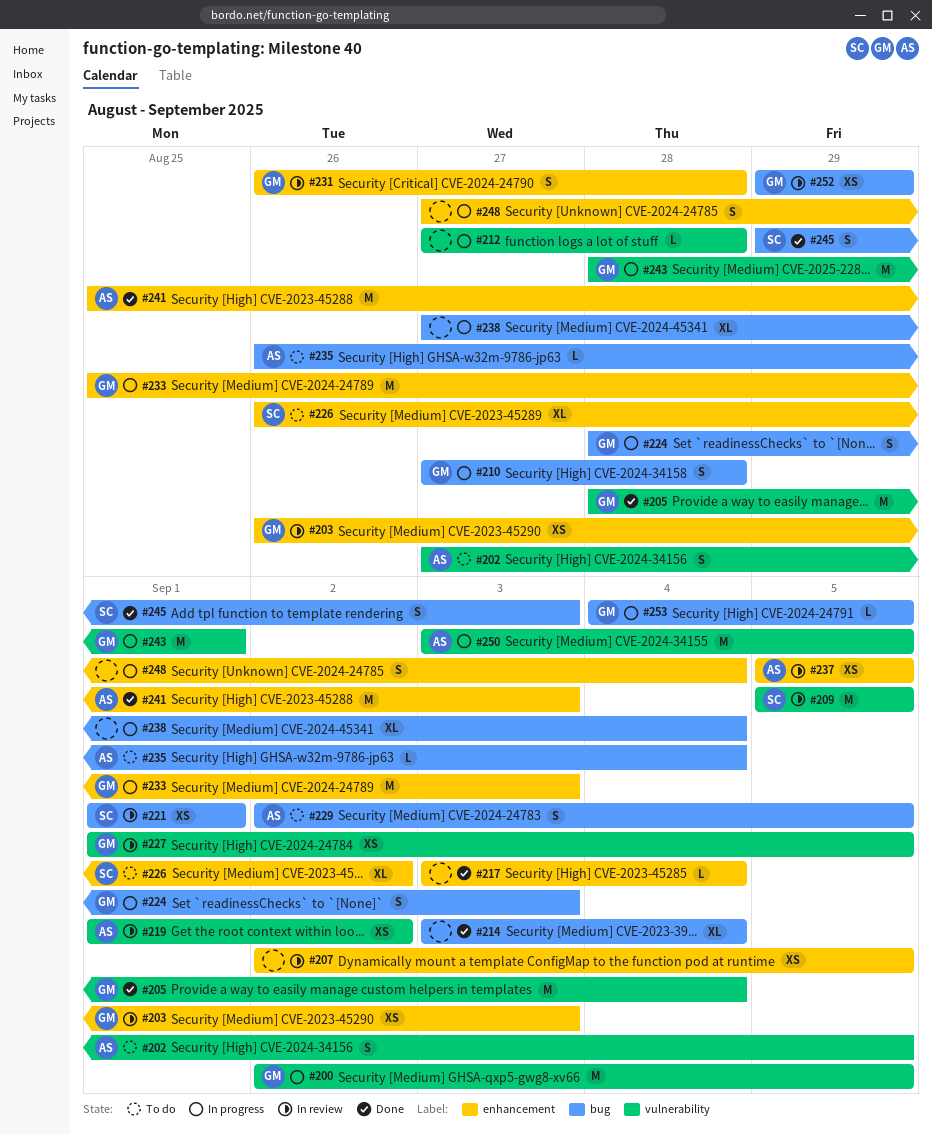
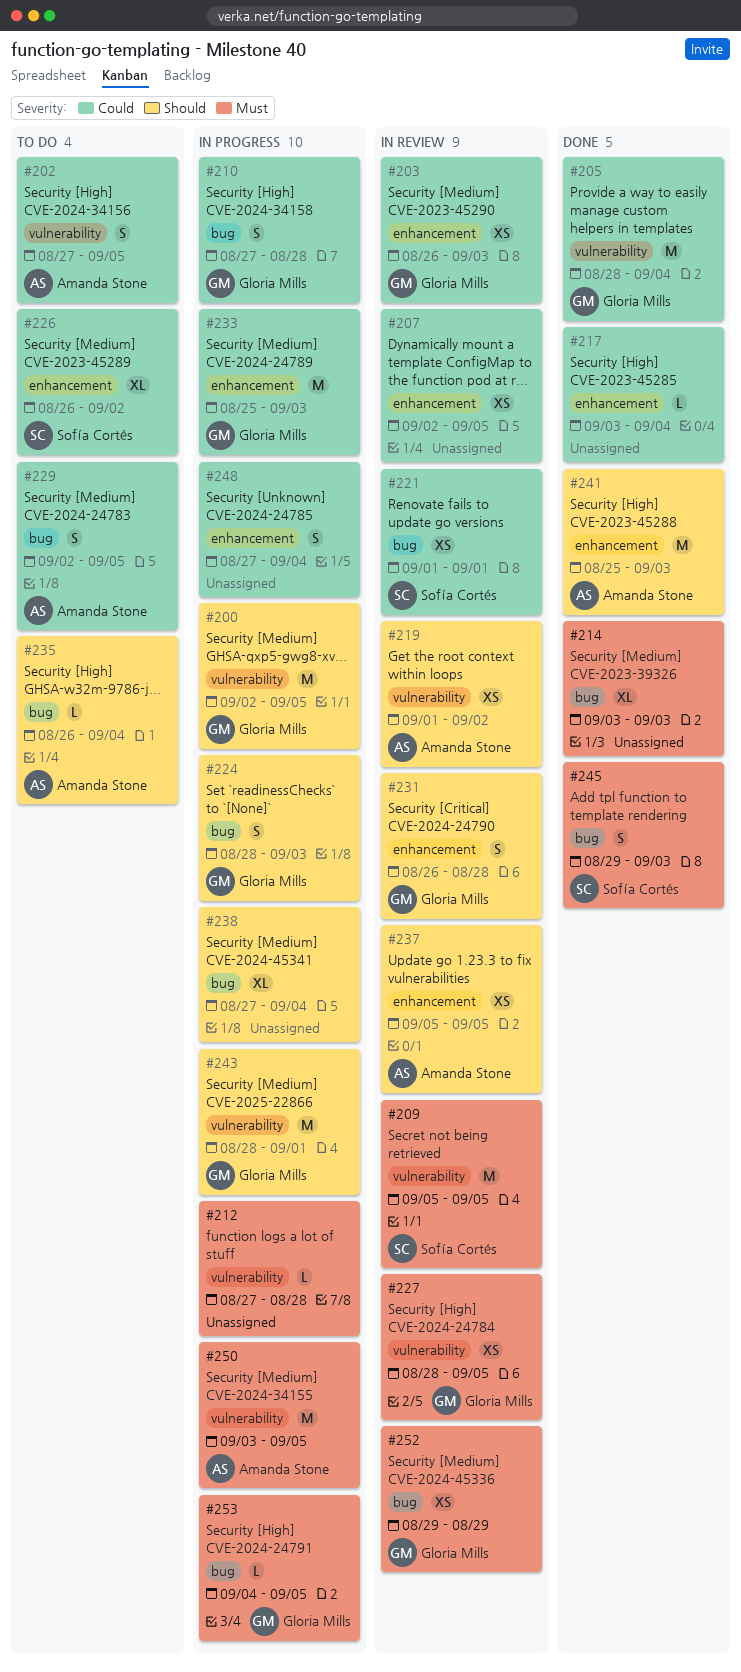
#214, due: Sep 4 -> Sep 3
#227, start: Sep 1 -> Aug 28

